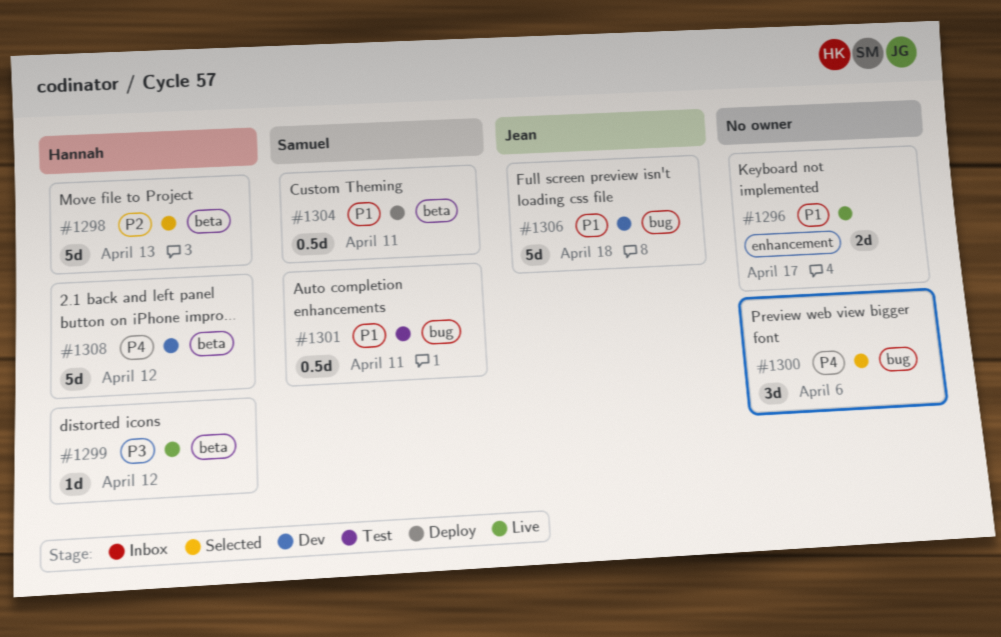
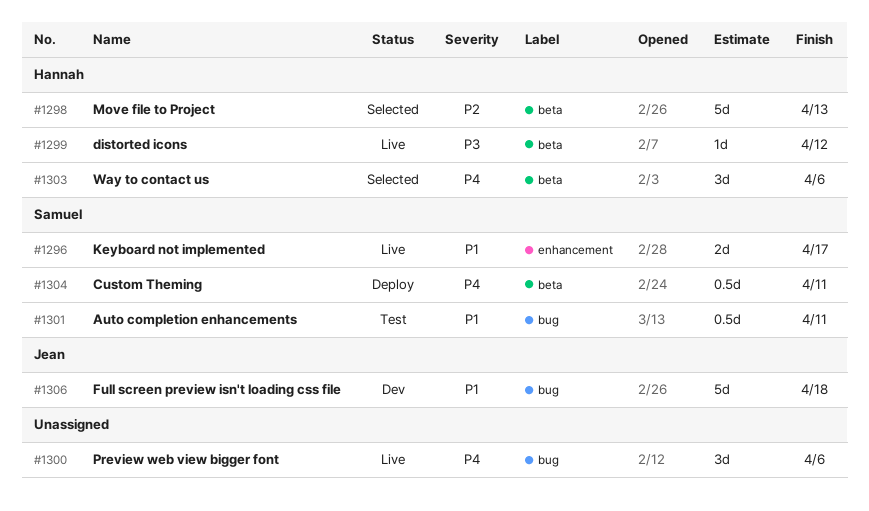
#1296, owner: none -> Samuel
#1300, status: Selected -> Live
#1303: none -> present
#1304, priority: P1 -> P4
#1308: present -> none

